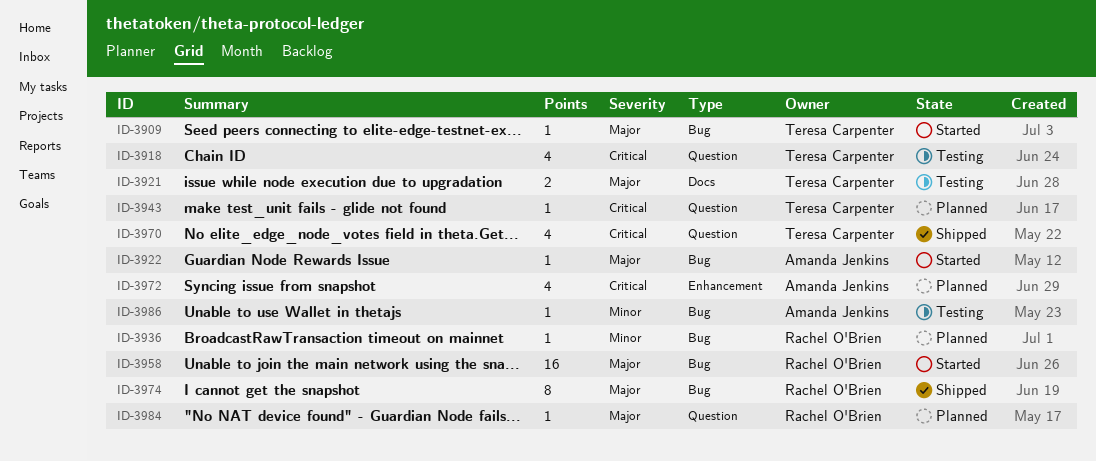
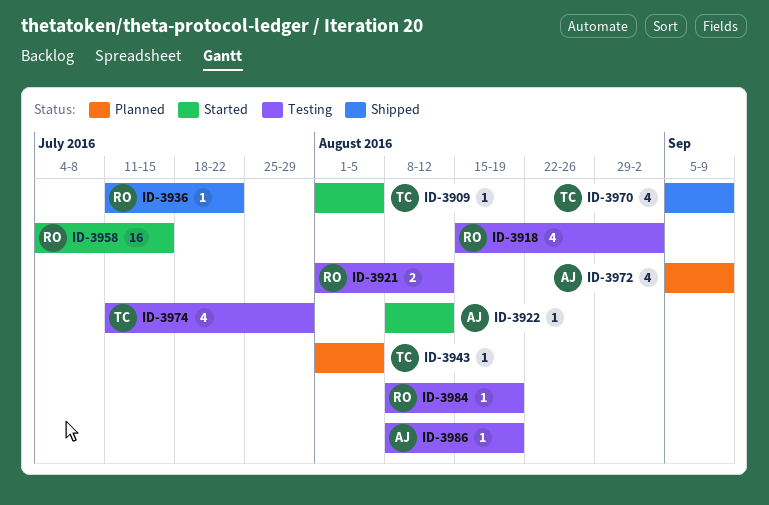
ID-3918, owner: Teresa Carpenter -> Rachel O'Brien
ID-3921, owner: Teresa Carpenter -> Rachel O'Brien
ID-3936, status: Planned -> Shipped
ID-3974, status: Shipped -> Testing
ID-3974, owner: Rachel O'Brien -> Teresa Carpenter
ID-3974, estimate: 8 -> 4
ID-3984, status: Planned -> Testing

